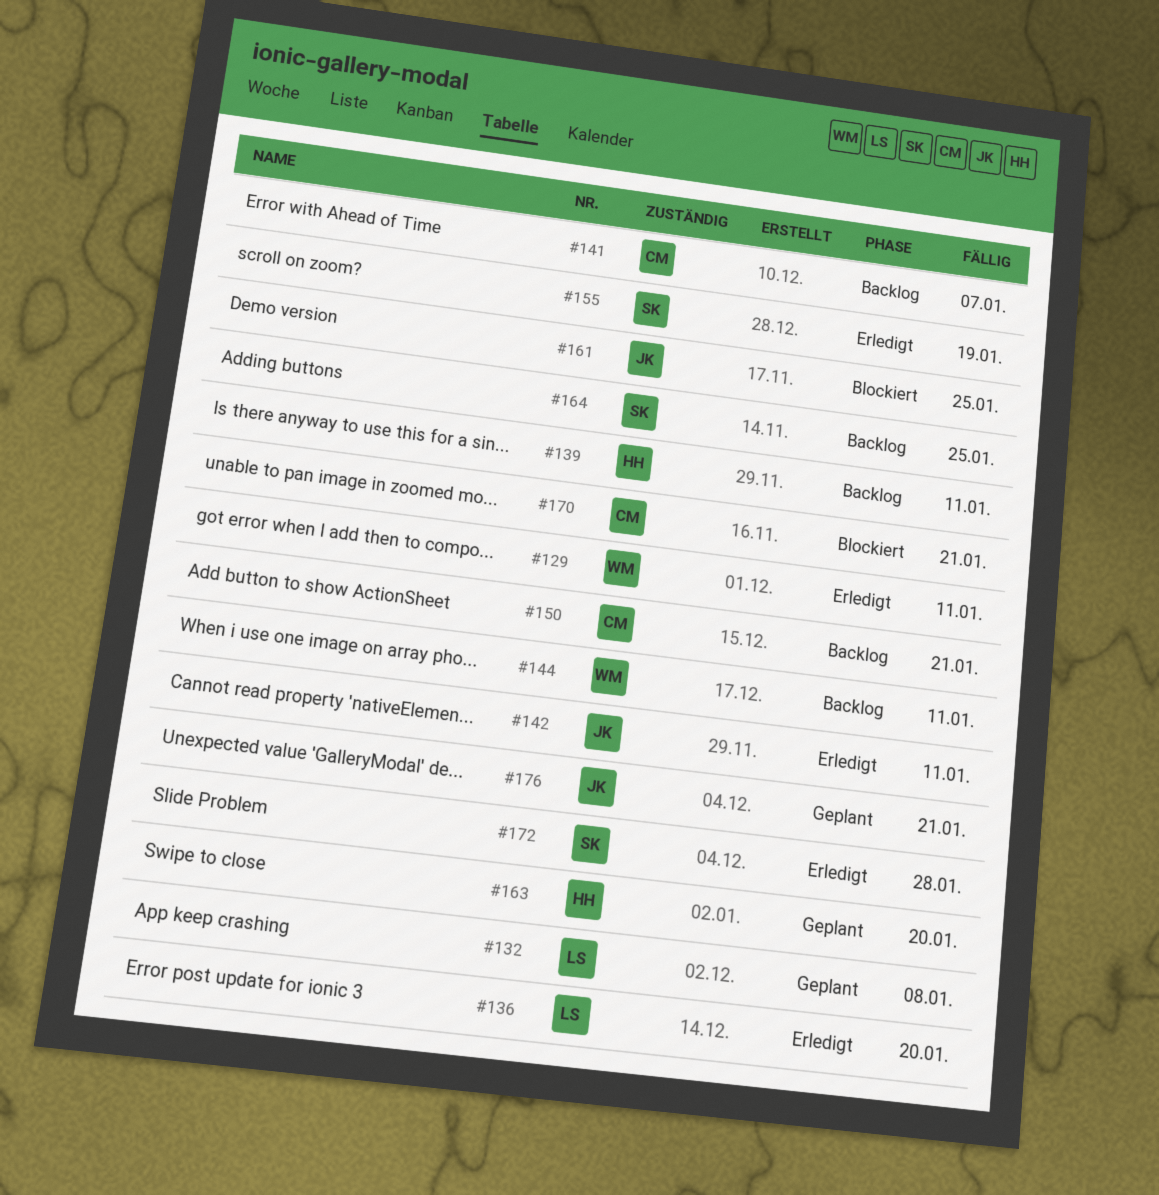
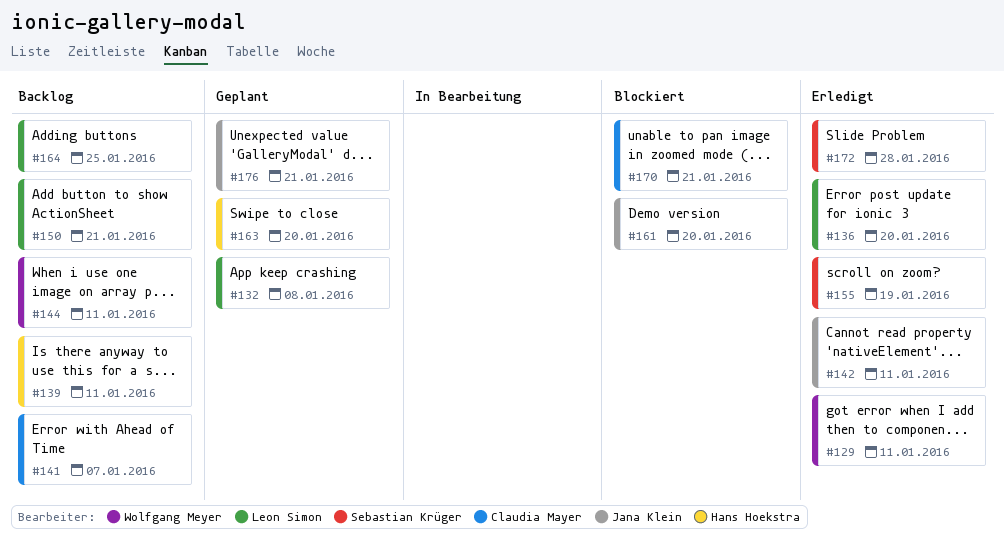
#150, owner: Claudia Mayer -> Leon Simon
#161, due: Jan 25 -> Jan 20
#164, owner: Sebastian Krüger -> Leon Simon

